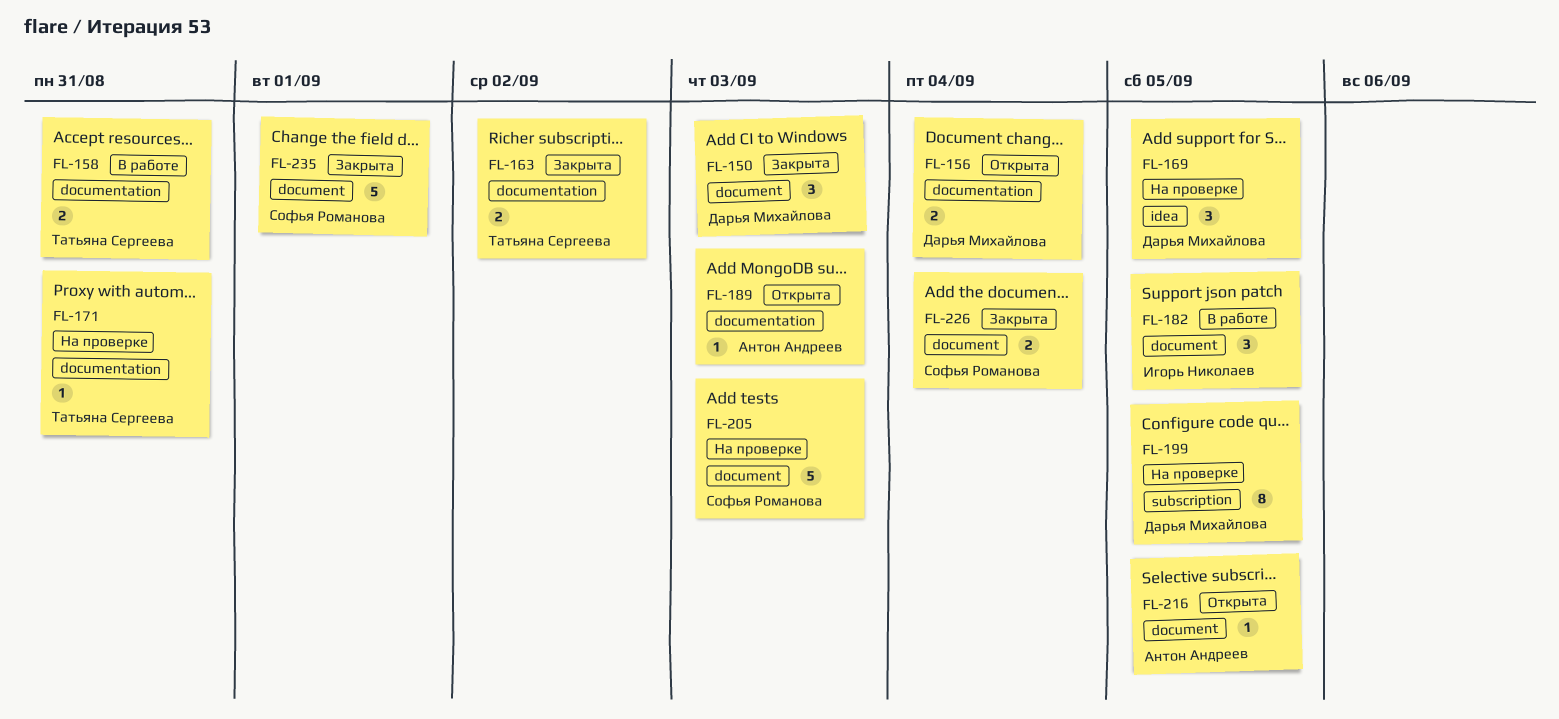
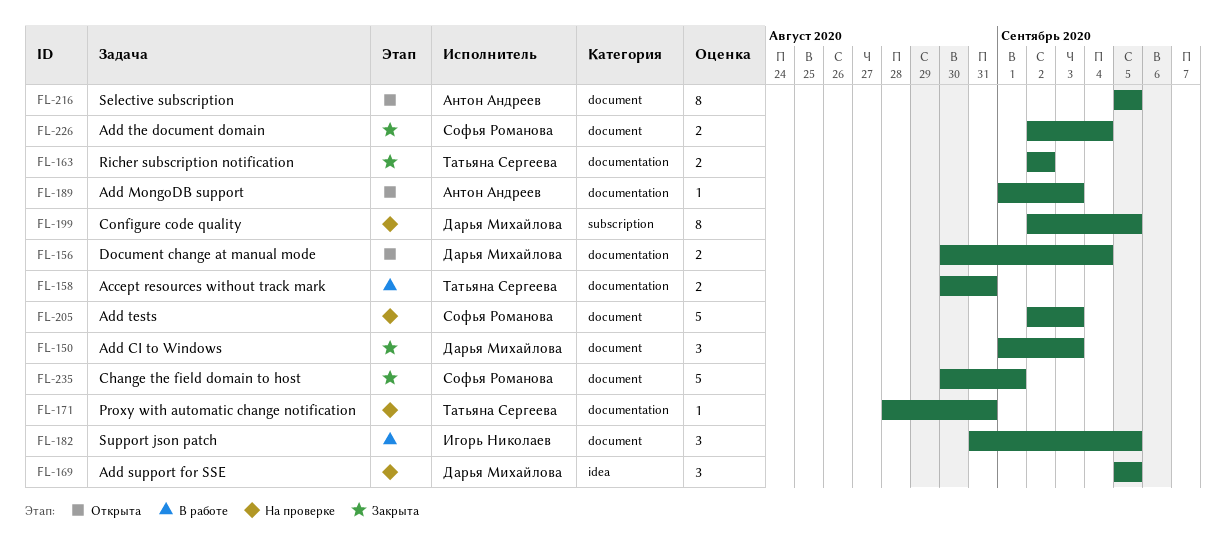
FL-216, estimate: 1 -> 8

